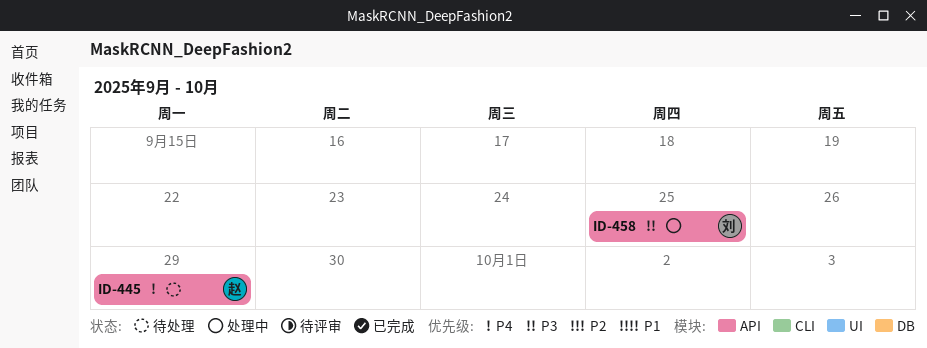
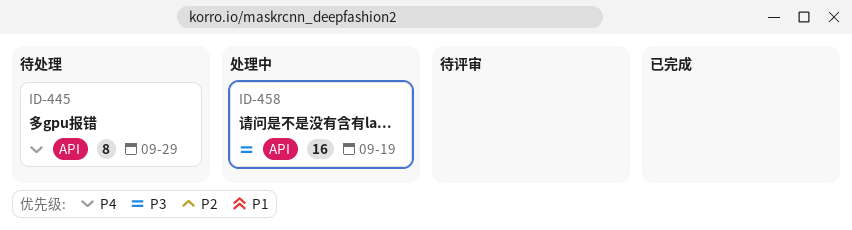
ID-458, due: Sep 25 -> Sep 19

